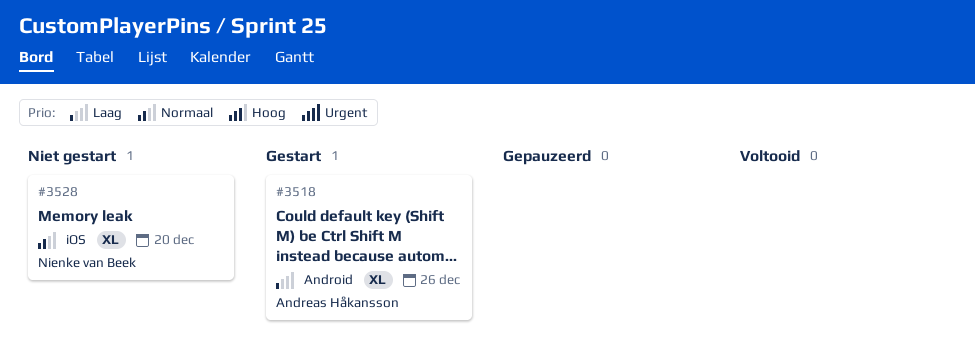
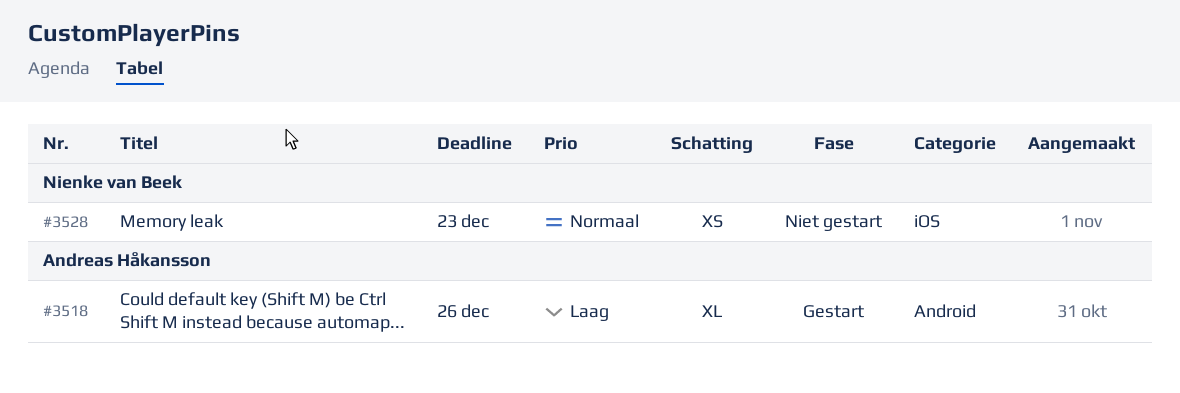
#3528, estimate: XL -> XS
#3528, due: Dec 20 -> Dec 23

